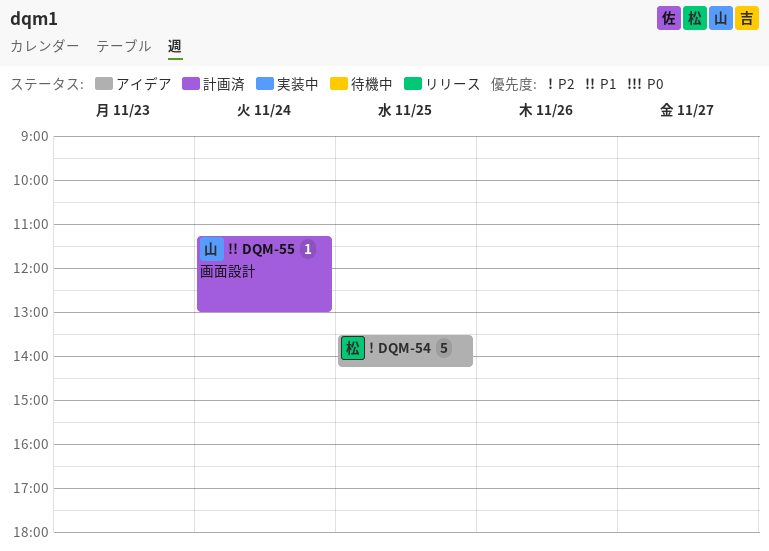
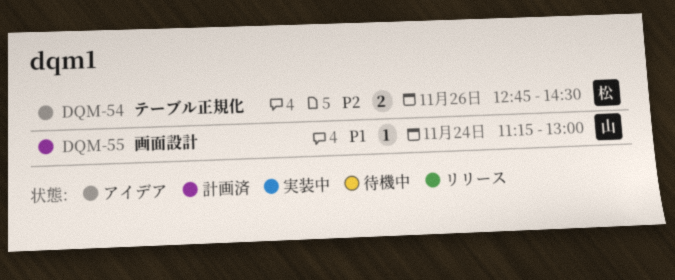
DQM-54, estimate: 5 -> 2
DQM-54, day: Nov 25 -> Nov 26
DQM-54, begins: 13:30 -> 12:45
DQM-54, ends: 14:15 -> 14:30

